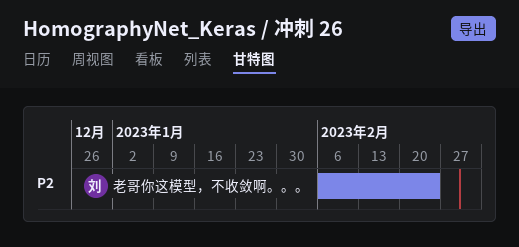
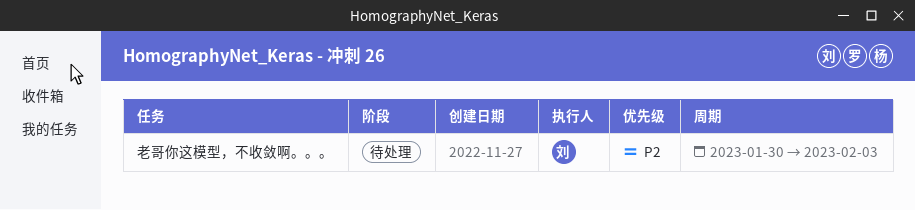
老哥你这模型，不收敛啊。。。, start: Feb 6 -> Jan 30
老哥你这模型，不收敛啊。。。, due: Feb 24 -> Feb 3

